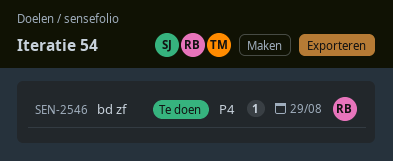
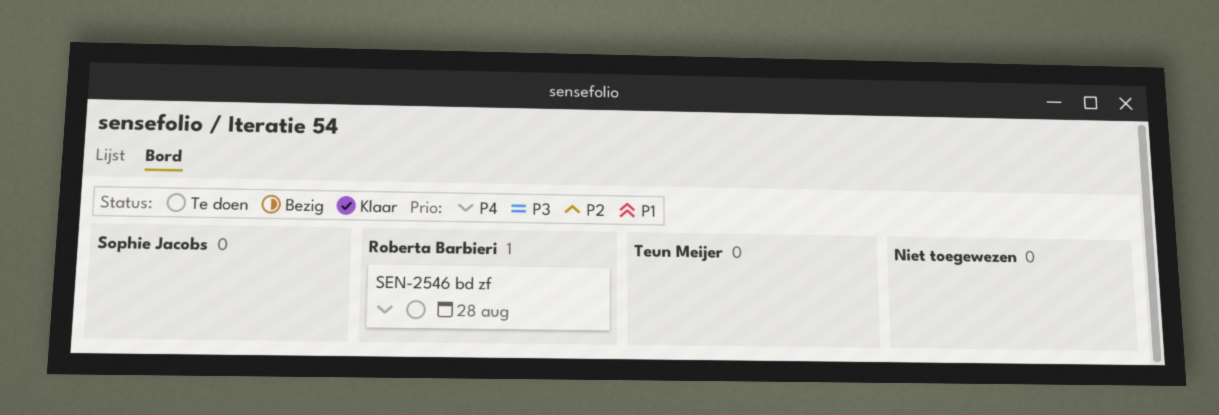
SEN-2546, due: Aug 29 -> Aug 28

